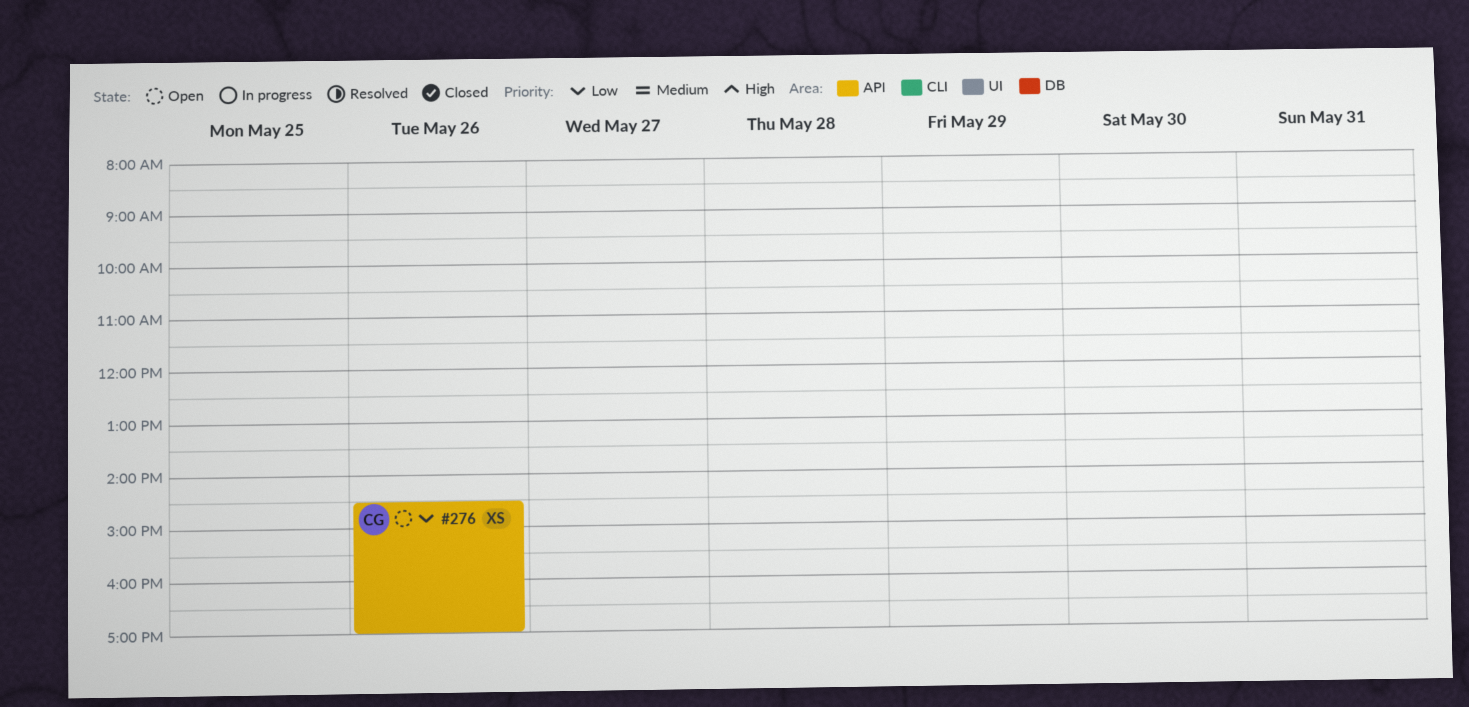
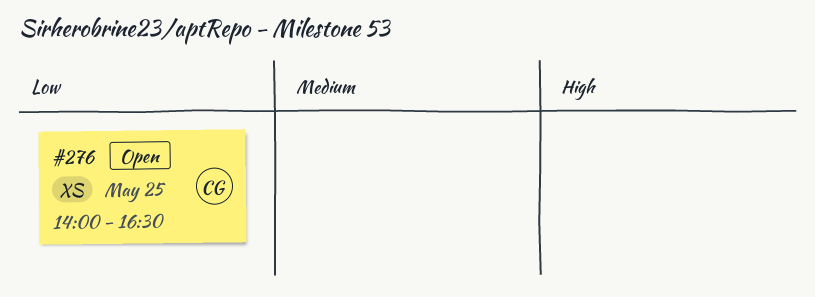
#276, day: May 26 -> May 25
#276, begins: 14:30 -> 14:00
#276, ends: 17:00 -> 16:30

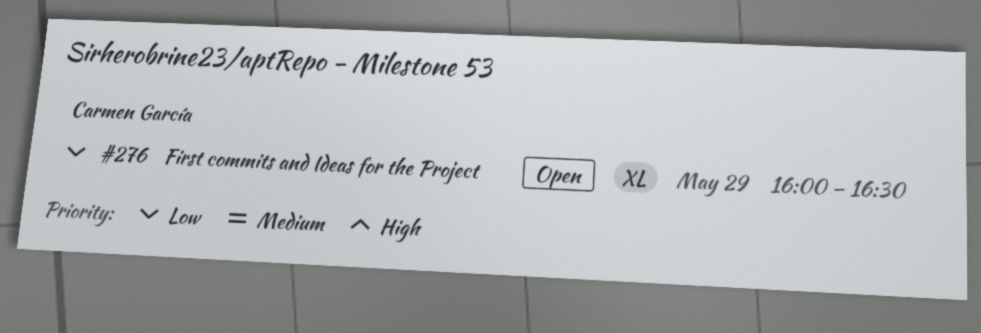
#276, estimate: XS -> XL
#276, day: May 25 -> May 29
#276, begins: 14:00 -> 16:00

